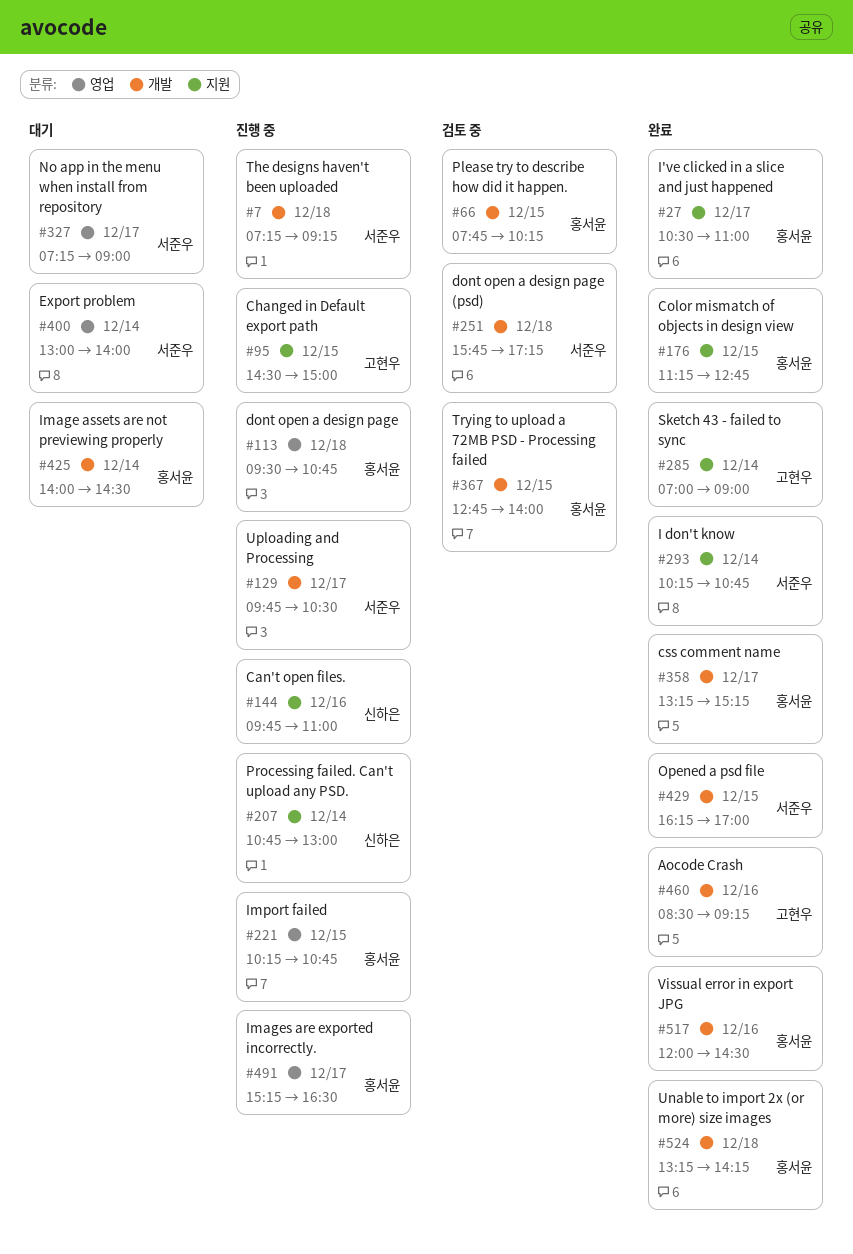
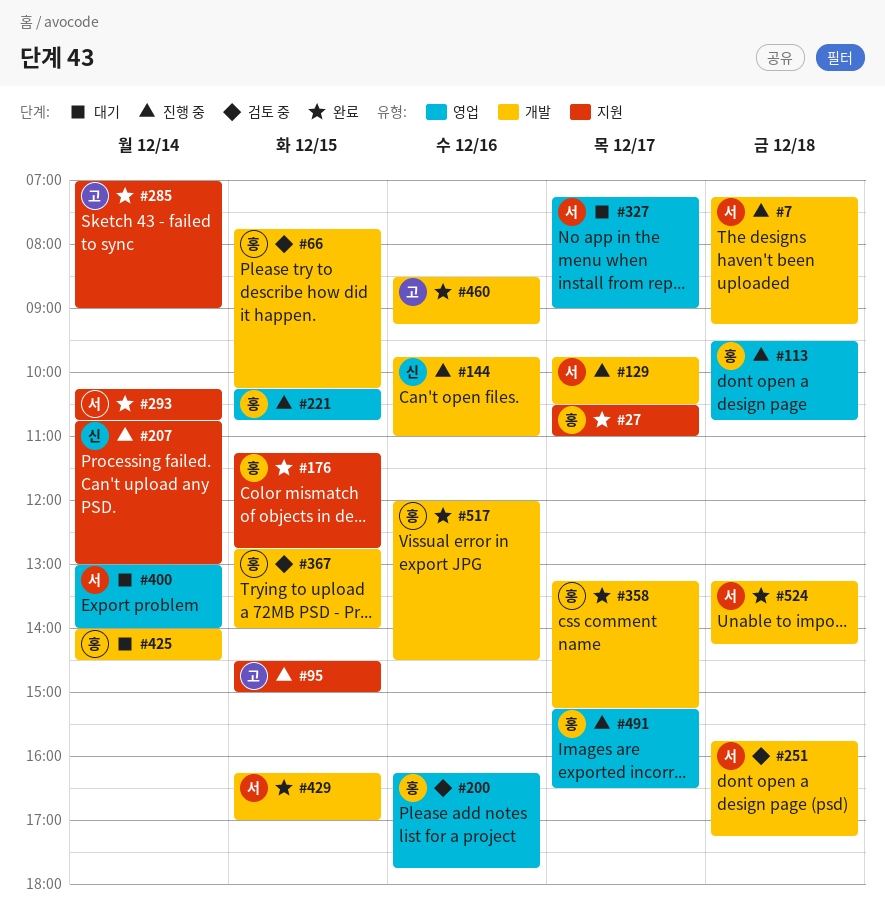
#144, label: 지원 -> 개발
#200: none -> present
#524, owner: 홍서윤 -> 서준우

